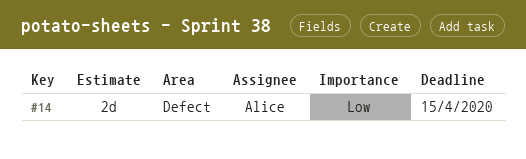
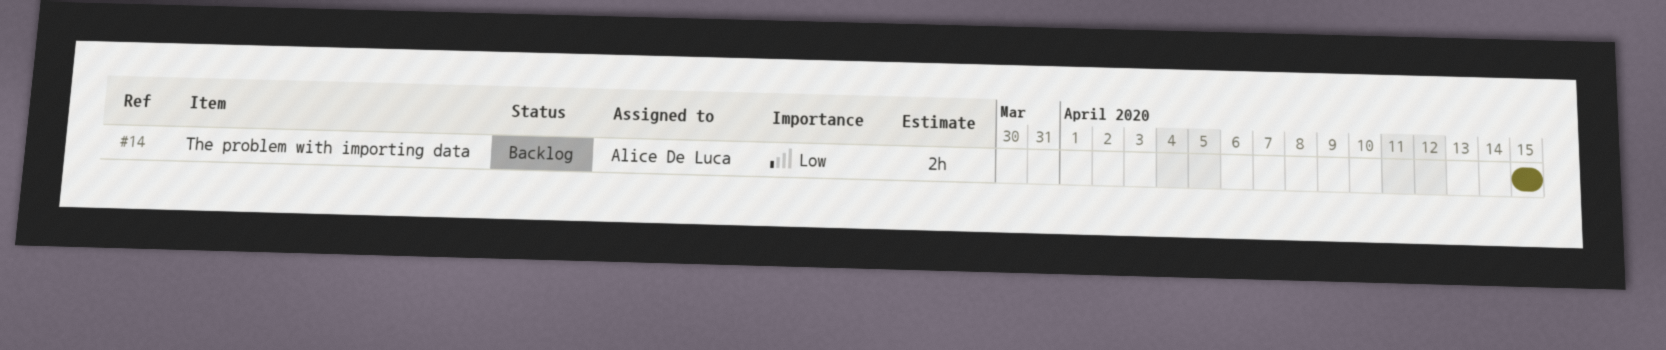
#14, estimate: 2d -> 2h

